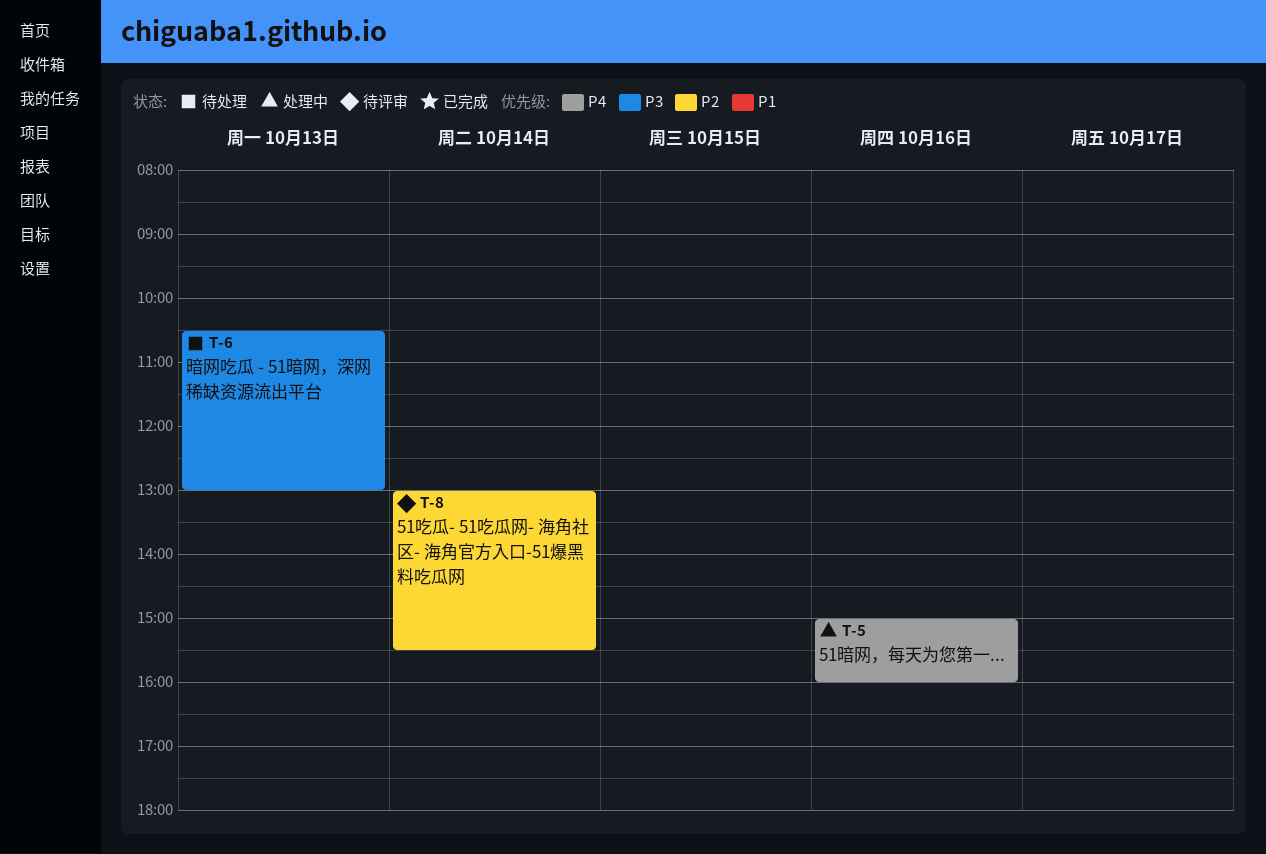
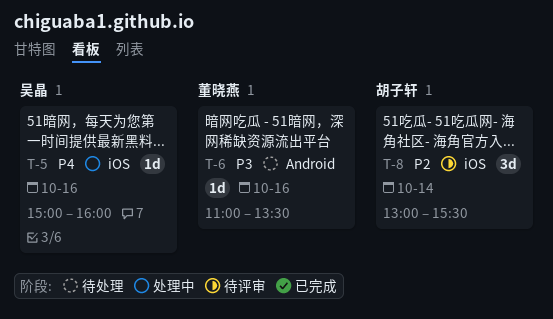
T-6, day: Oct 13 -> Oct 16
T-6, begins: 10:30 -> 11:00
T-6, ends: 13:00 -> 13:30

